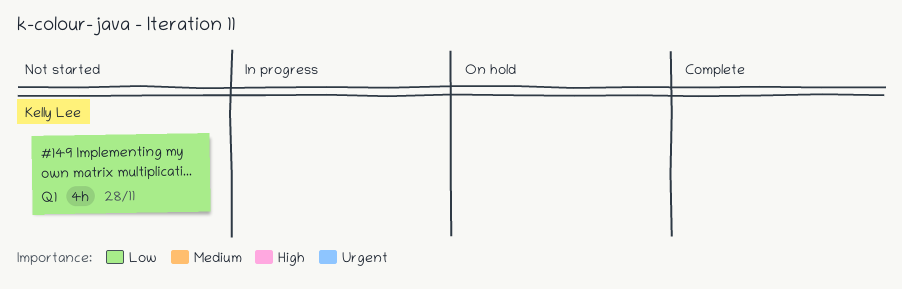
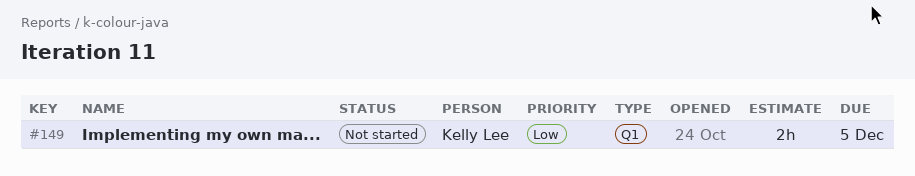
#149, estimate: 4h -> 2h
#149, due: Nov 28 -> Dec 5

